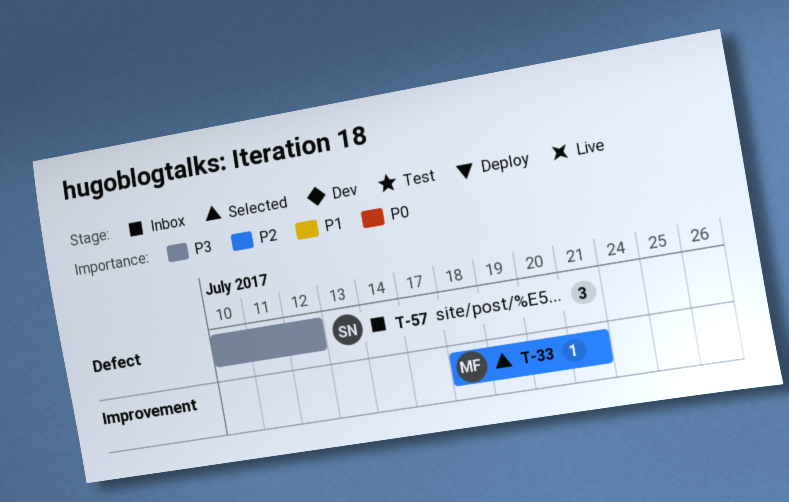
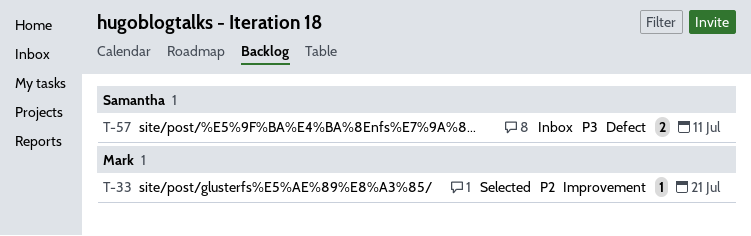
T-57, estimate: 3 -> 2
T-57, due: Jul 12 -> Jul 11

